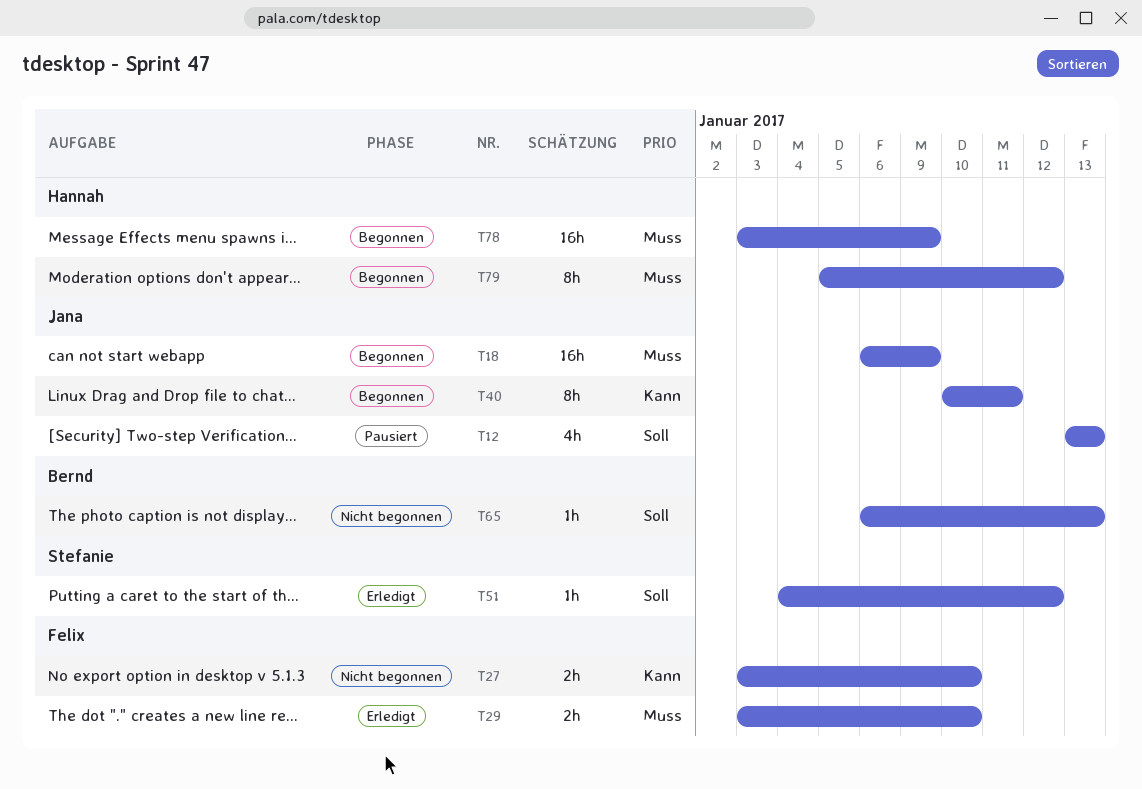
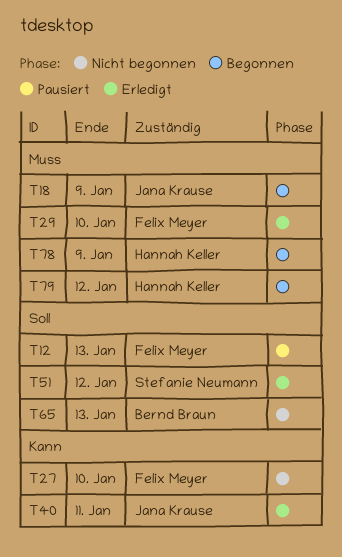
T12, owner: Jana Krause -> Felix Meyer
T40, status: Begonnen -> Erledigt

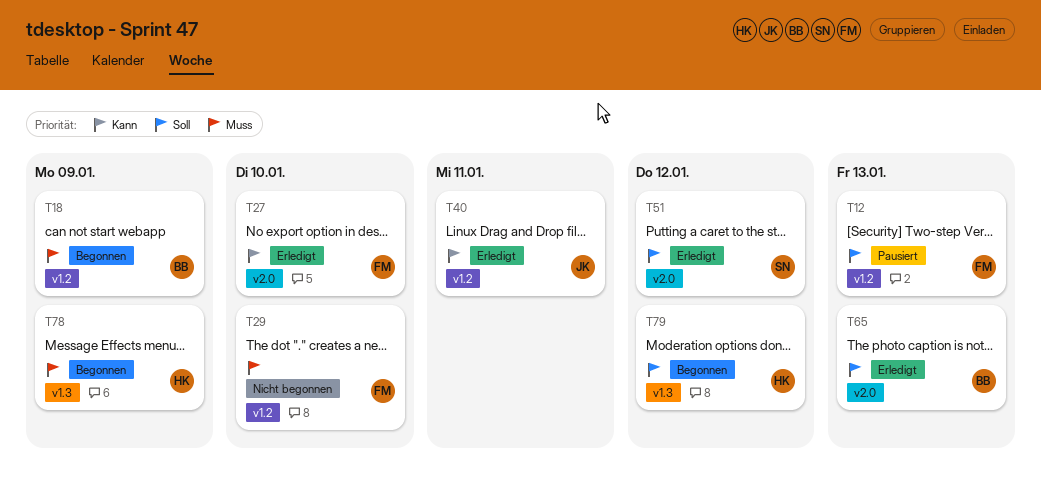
T18, owner: Jana Krause -> Bernd Braun
T27, status: Nicht begonnen -> Erledigt
T29, status: Erledigt -> Nicht begonnen
T65, status: Nicht begonnen -> Erledigt
T79, priority: Muss -> Soll

